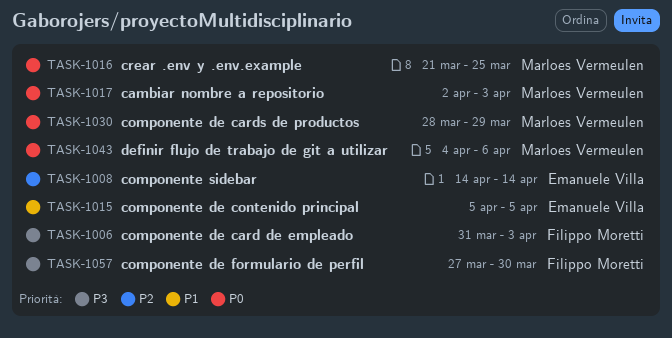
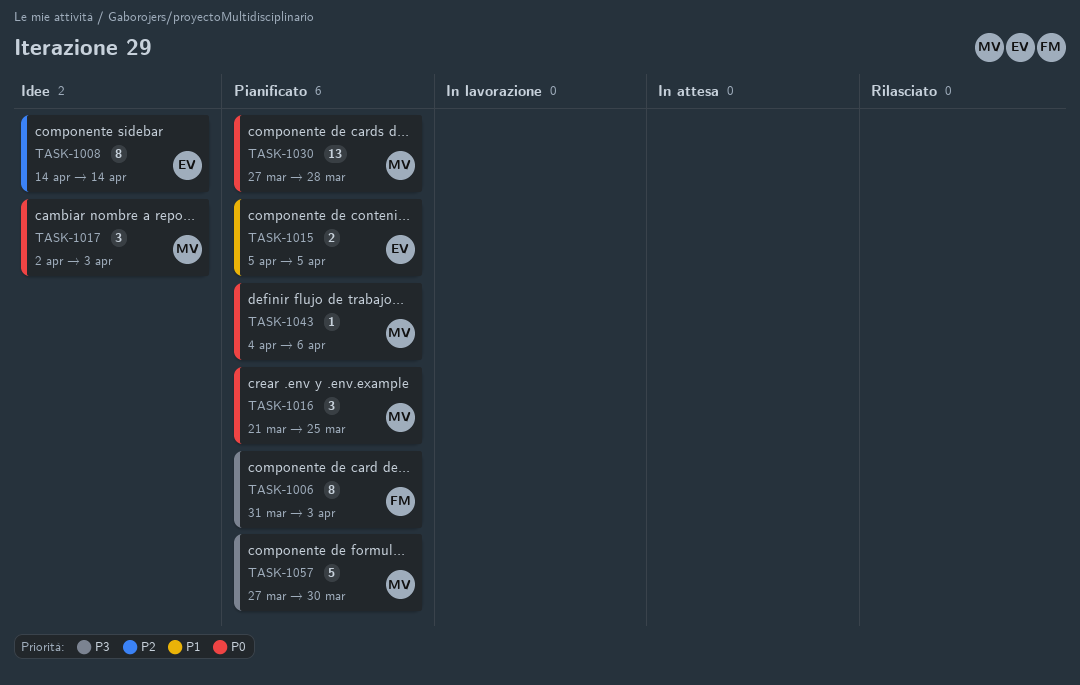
TASK-1030, start: Mar 28 -> Mar 27
TASK-1030, due: Mar 29 -> Mar 28
TASK-1057, owner: Filippo Moretti -> Marloes Vermeulen

